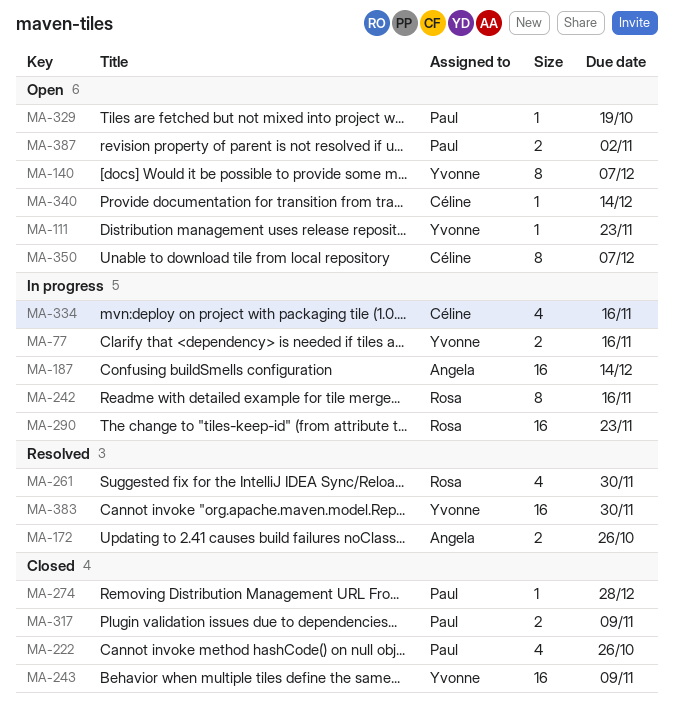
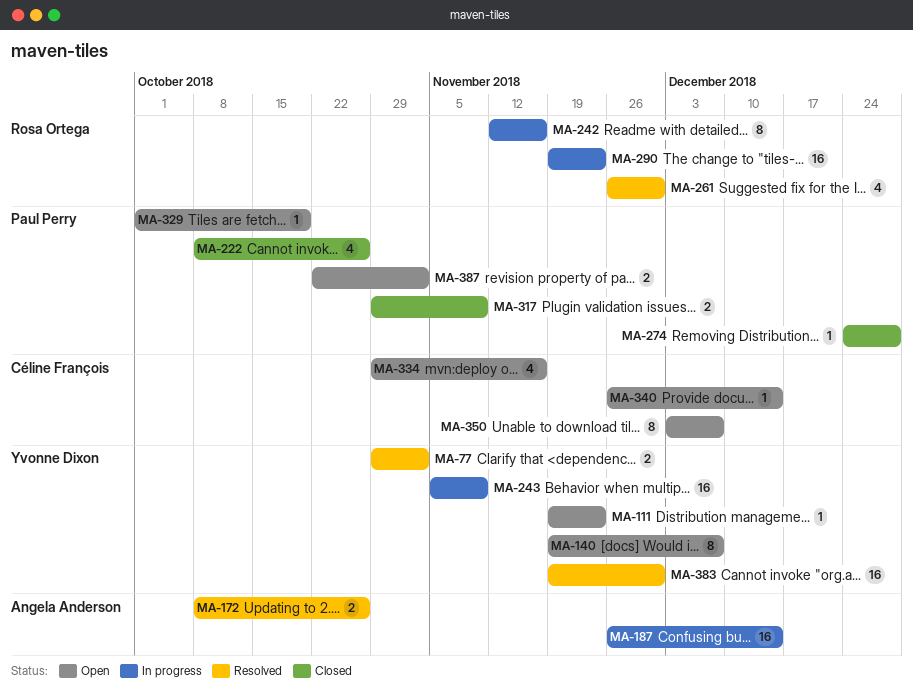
MA-77, status: In progress -> Resolved
MA-77, due: Nov 16 -> Nov 2
MA-243, status: Closed -> In progress
MA-334, status: In progress -> Open

